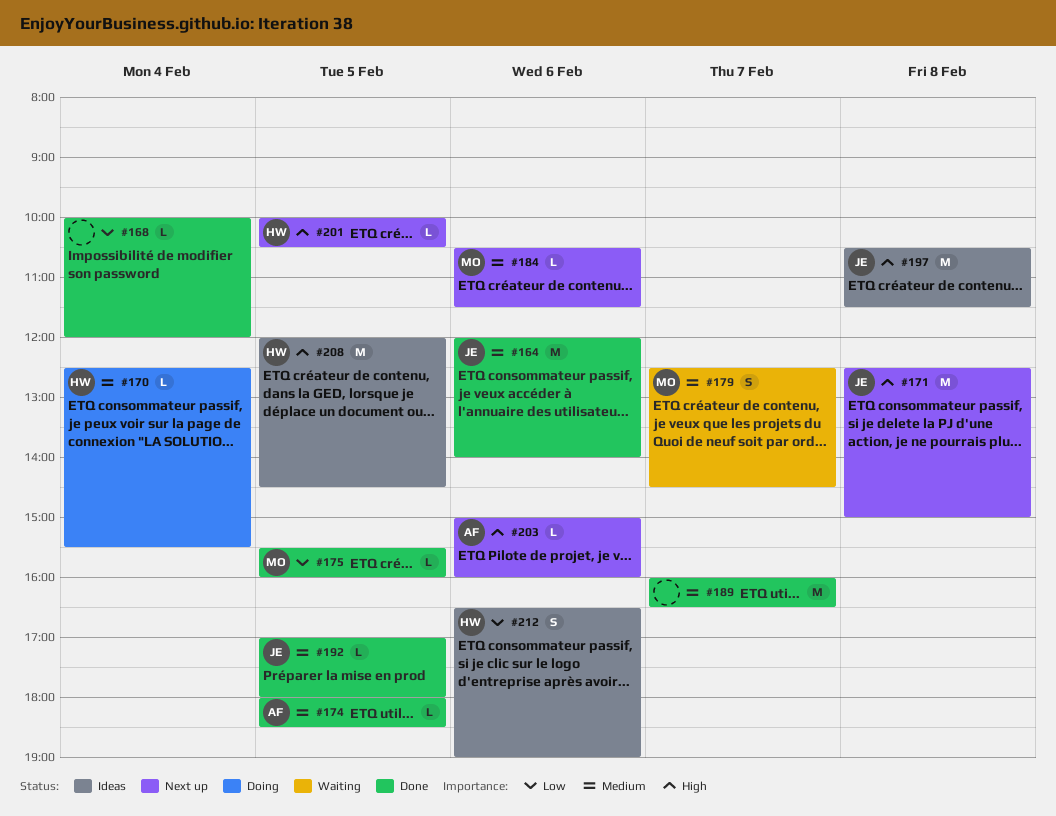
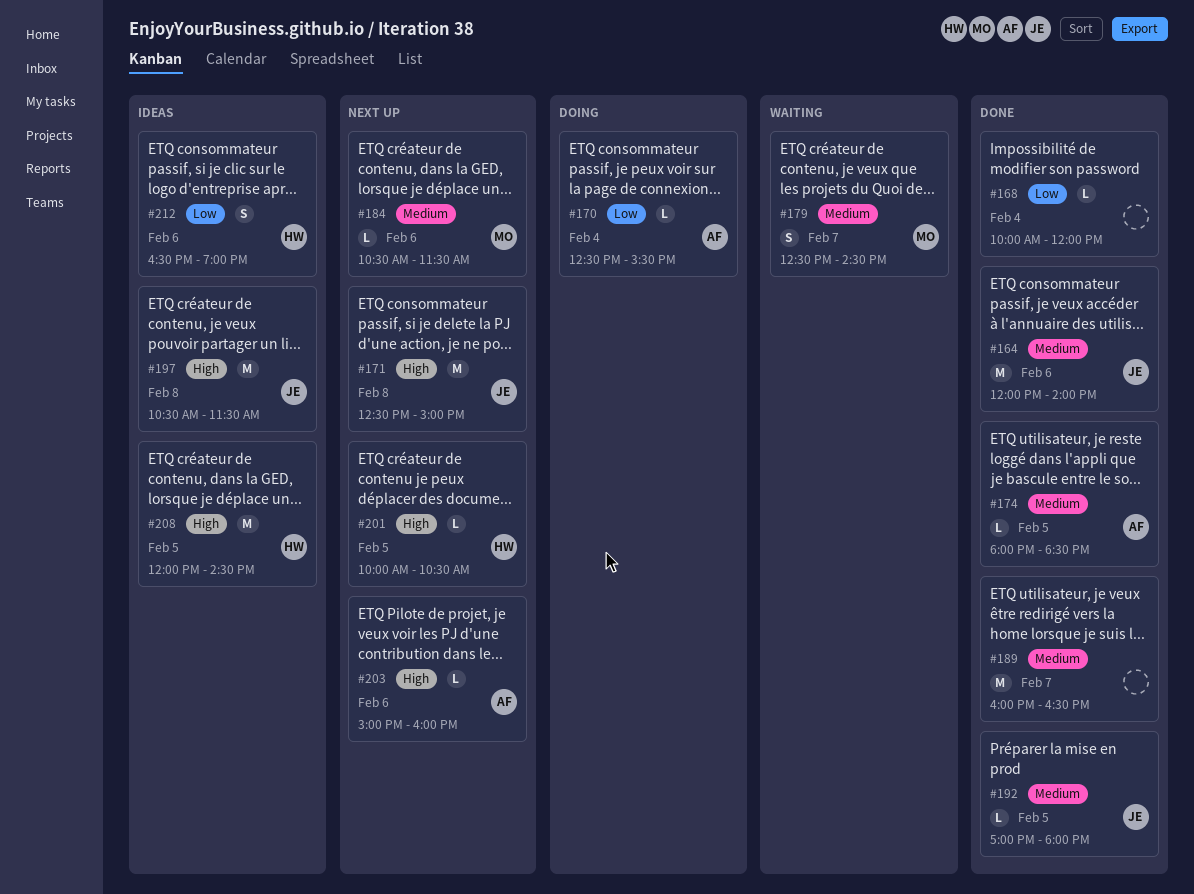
#170, owner: HW -> AF
#170, priority: Medium -> Low
#175: present -> none

